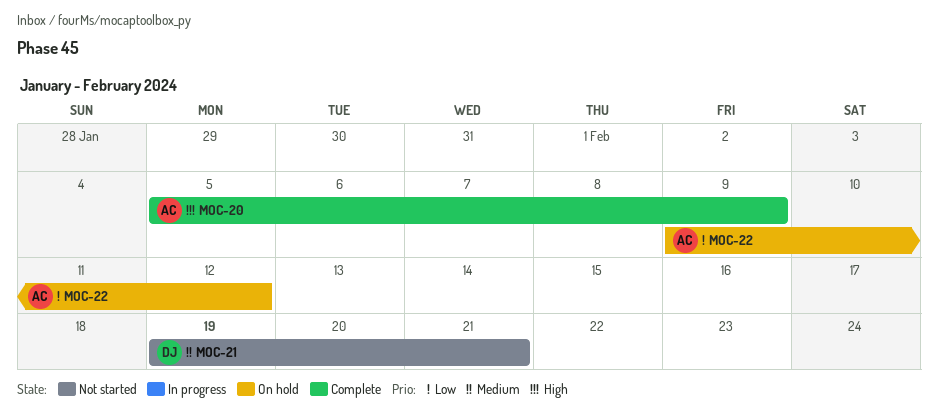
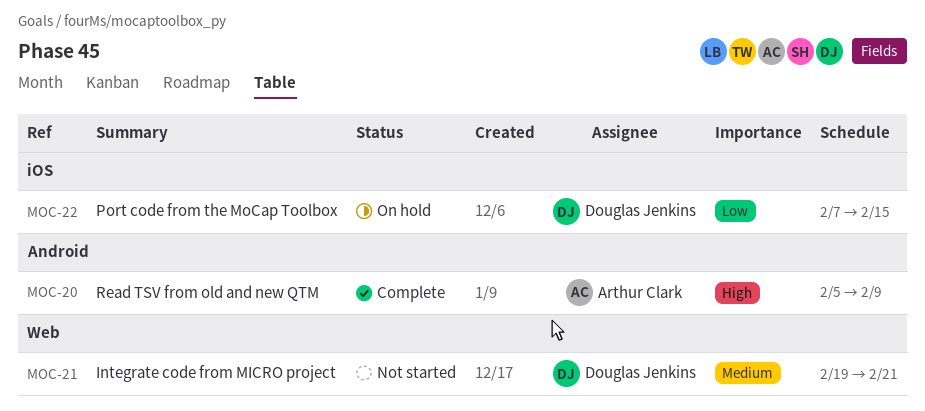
MOC-22, owner: Arthur Clark -> Douglas Jenkins
MOC-22, start: Feb 9 -> Feb 7
MOC-22, due: Feb 12 -> Feb 15

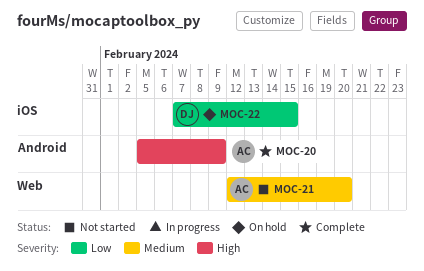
MOC-21, owner: Douglas Jenkins -> Arthur Clark
MOC-21, start: Feb 19 -> Feb 12
MOC-21, due: Feb 21 -> Feb 20

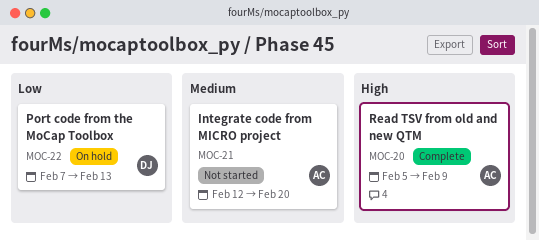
MOC-22, due: Feb 15 -> Feb 13

